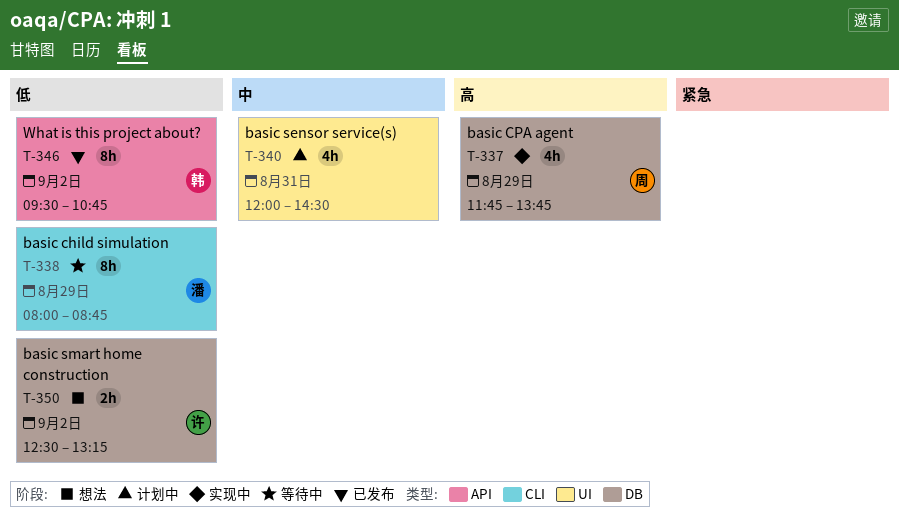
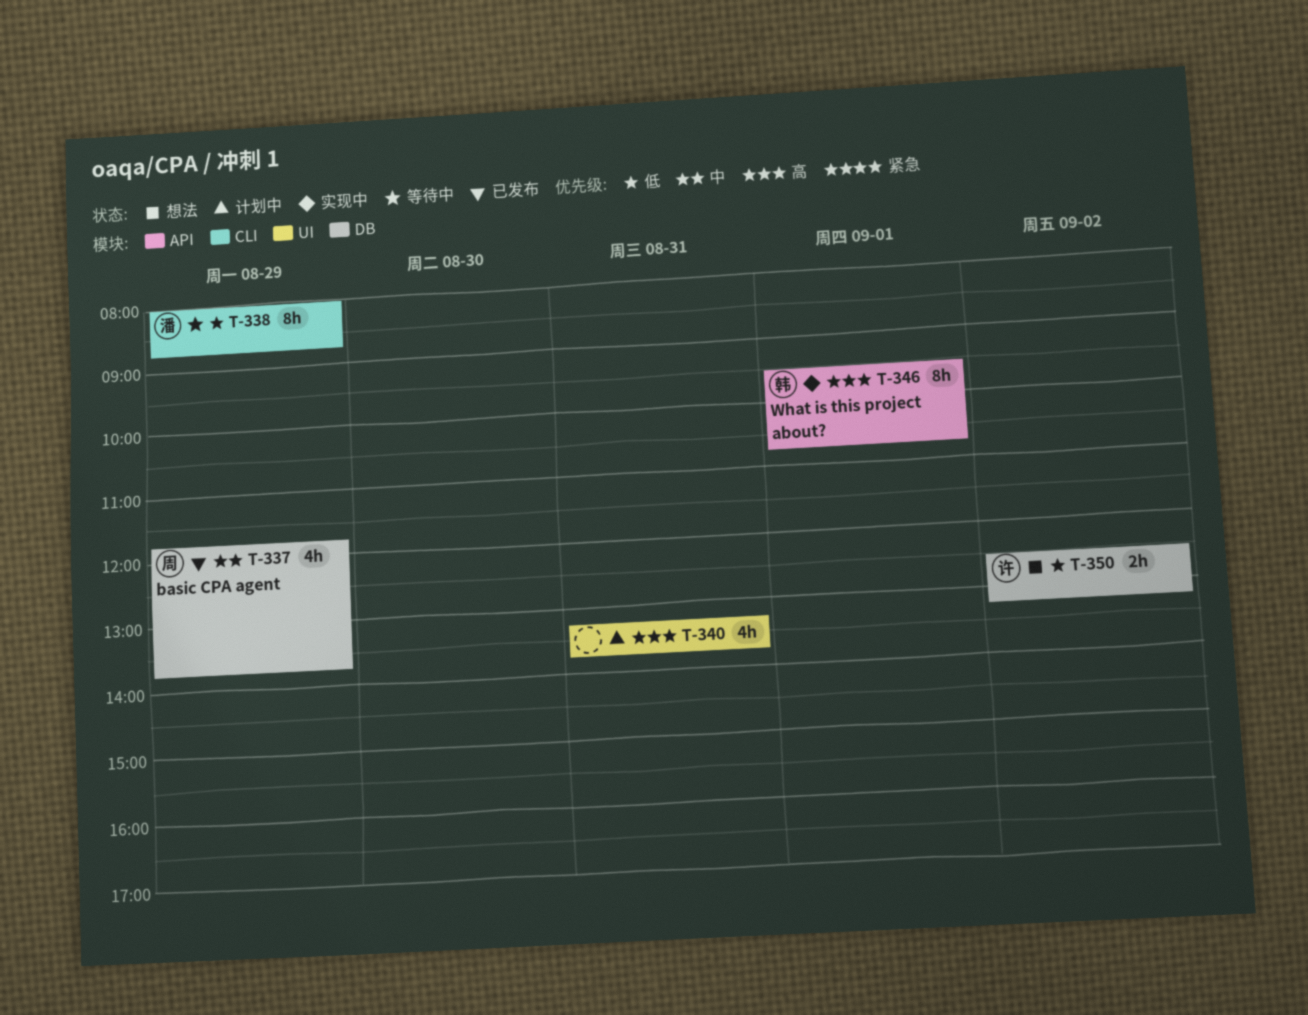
T-337, status: 实现中 -> 已发布
T-337, priority: 高 -> 中
T-340, priority: 中 -> 高
T-340, begins: 12:00 -> 13:15
T-340, ends: 14:30 -> 13:45
T-346, status: 已发布 -> 实现中
T-346, priority: 低 -> 高
T-346, day: Sep 2 -> Sep 1

